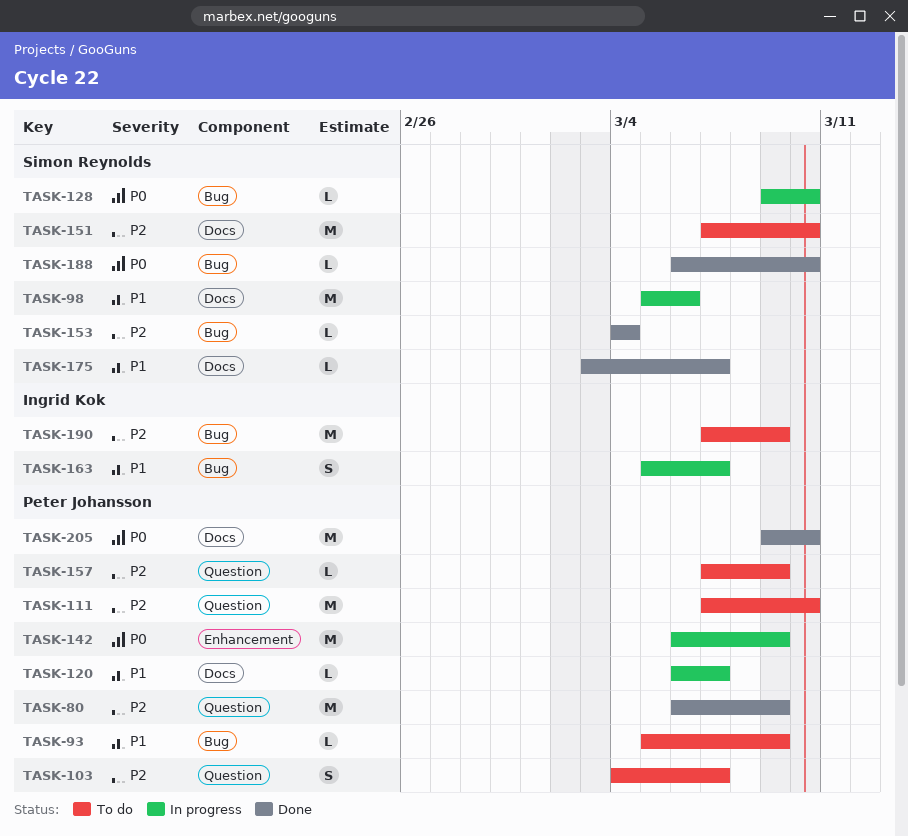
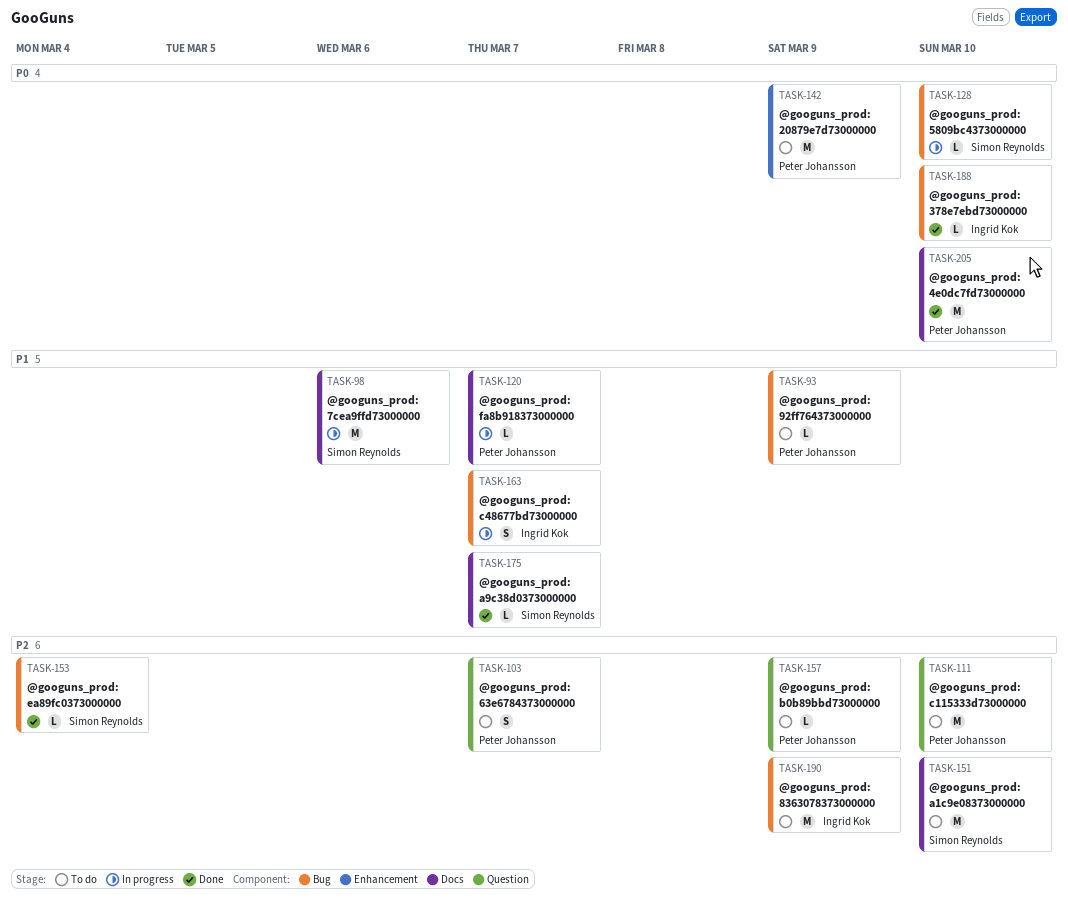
TASK-80: present -> none
TASK-142, status: In progress -> To do
TASK-188, owner: Simon Reynolds -> Ingrid Kok

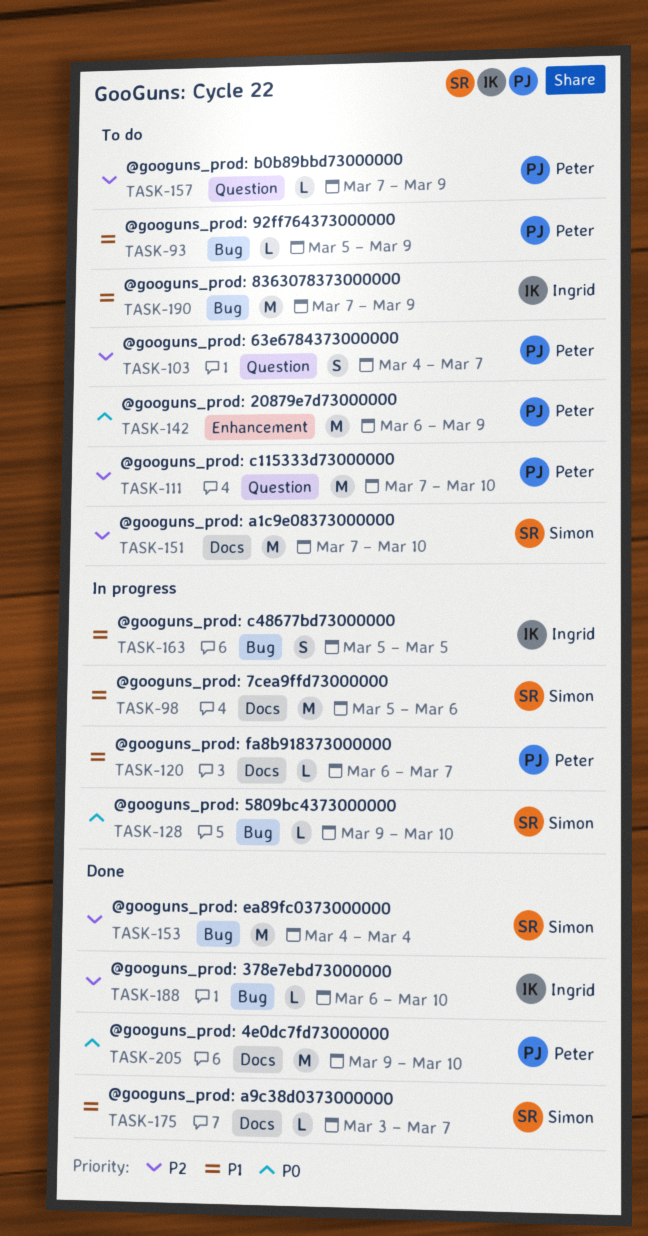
TASK-153, estimate: L -> M
TASK-163, due: Mar 7 -> Mar 5
TASK-188, priority: P0 -> P2
TASK-190, priority: P2 -> P1

